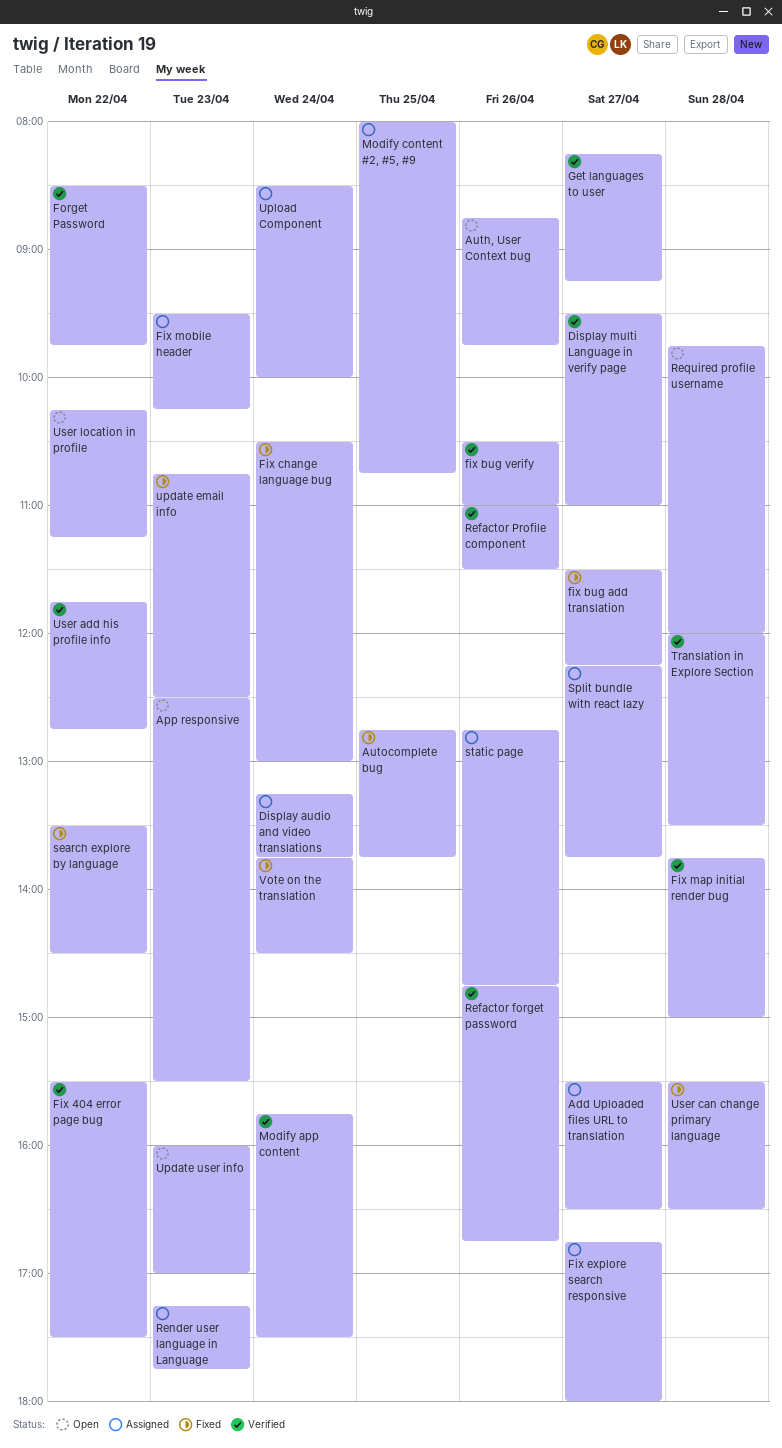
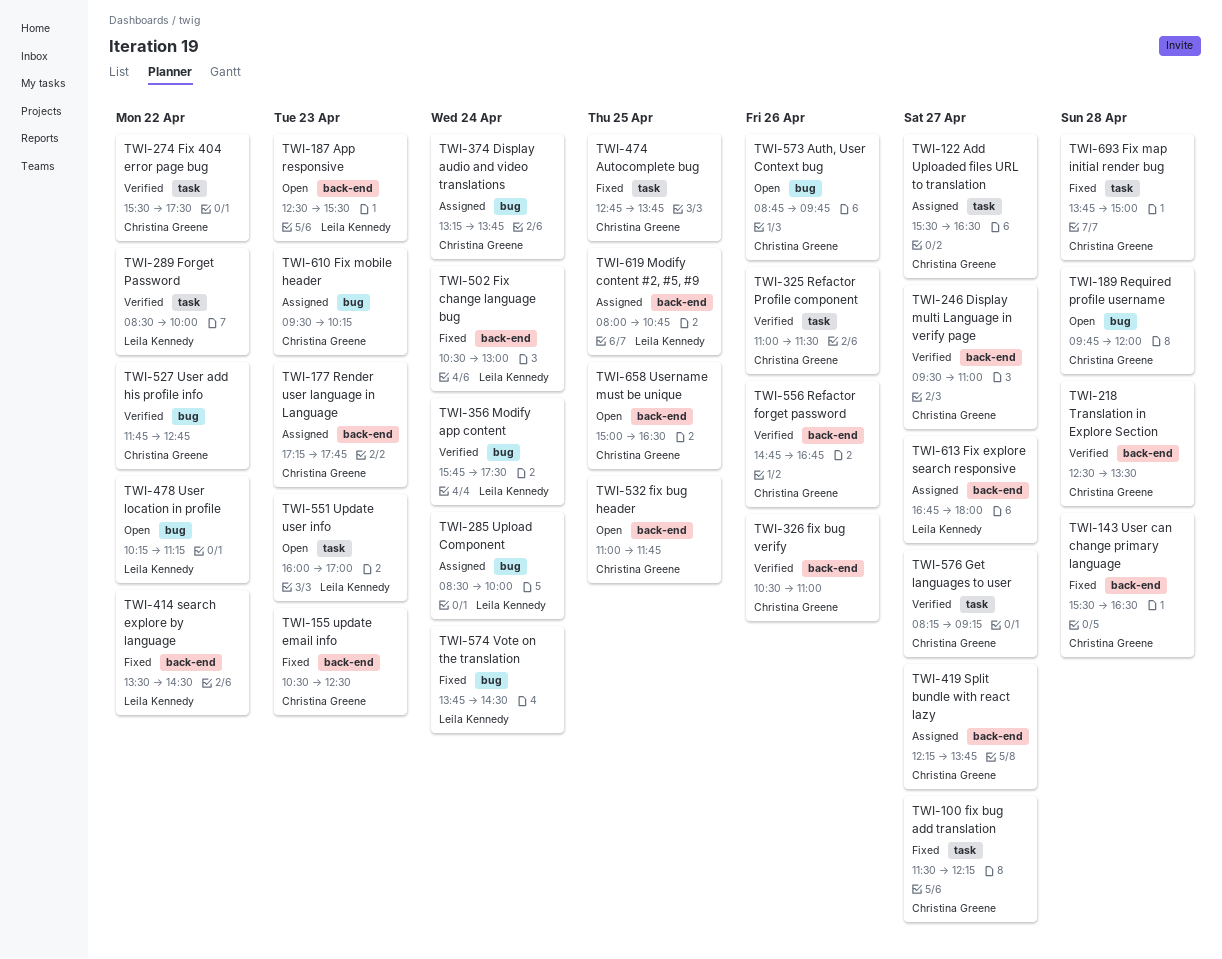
fix bug header: none -> present
Fix map initial render bug, status: Verified -> Fixed
Forget Password, ends: 09:45 -> 10:00
static page: present -> none
Translation in Explore Section, begins: 12:00 -> 12:30
update email info, begins: 10:45 -> 10:30
Username must be unique: none -> present

